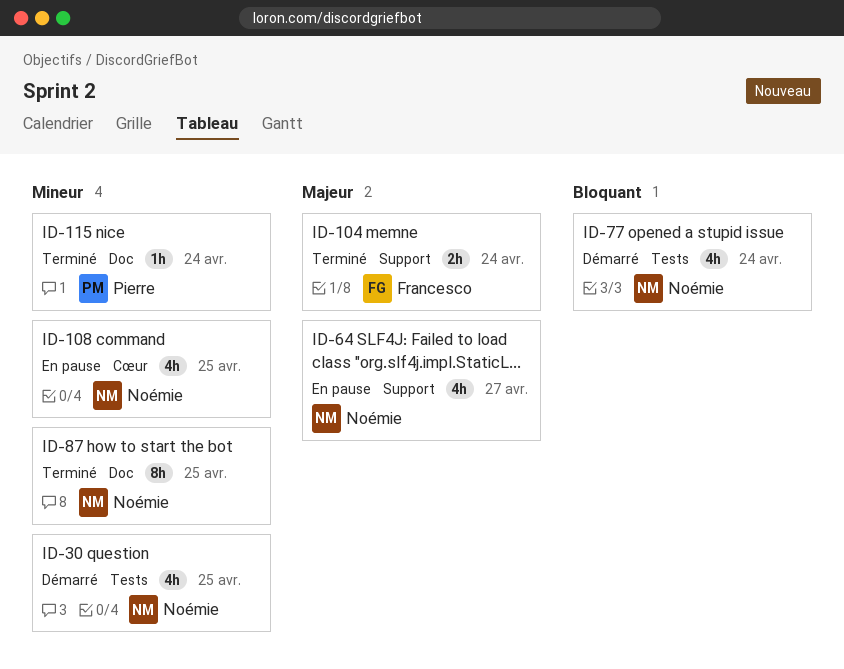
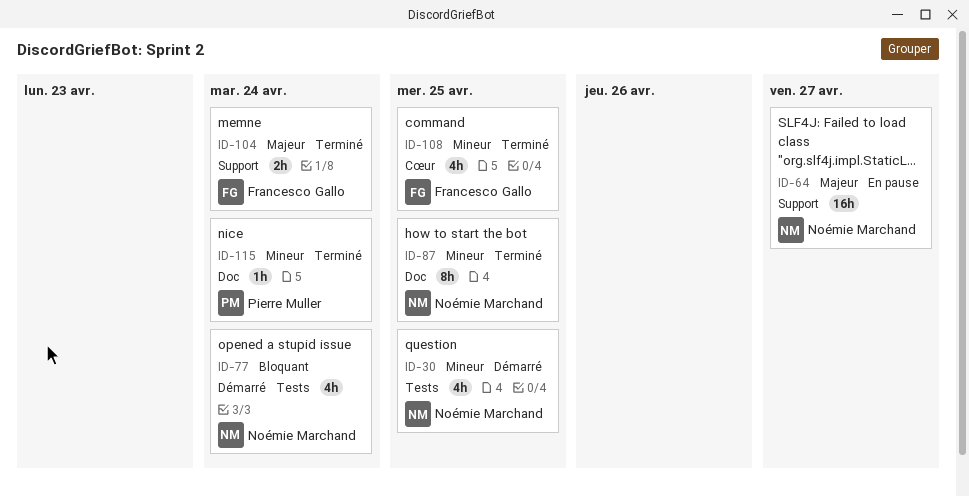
ID-64, estimate: 4h -> 16h
ID-108, status: En pause -> Terminé
ID-108, owner: Noémie Marchand -> Francesco Gallo

